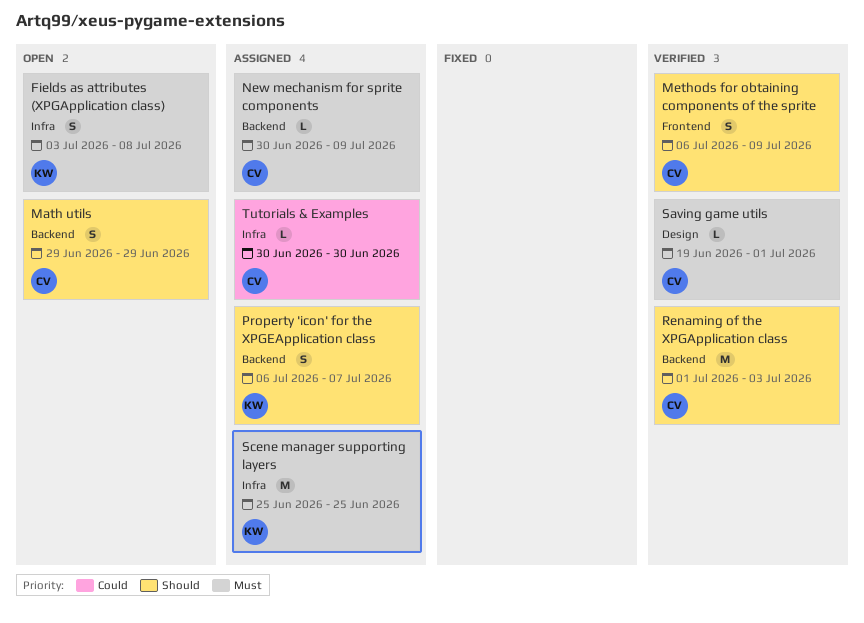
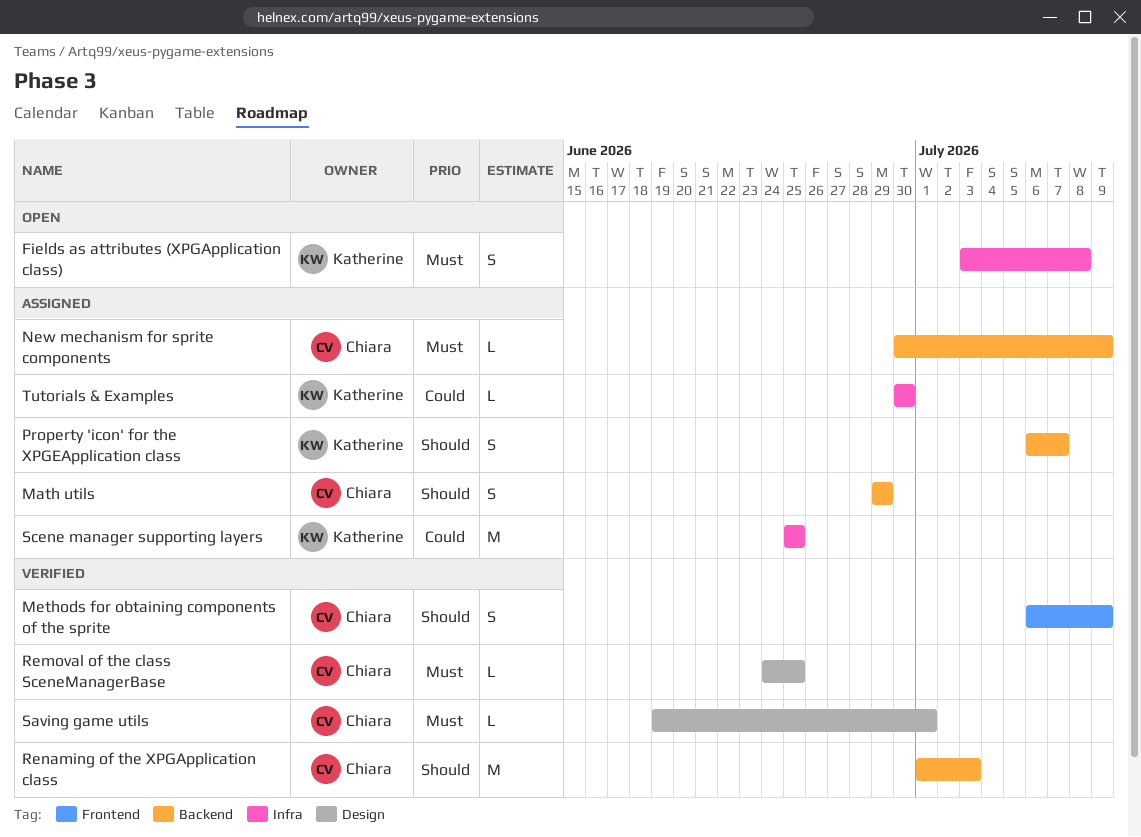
Math utils, status: Open -> Assigned
Removal of the class SceneManagerBase: none -> present
Scene manager supporting layers, priority: Must -> Could
Tutorials & Examples, owner: Chiara -> Katherine

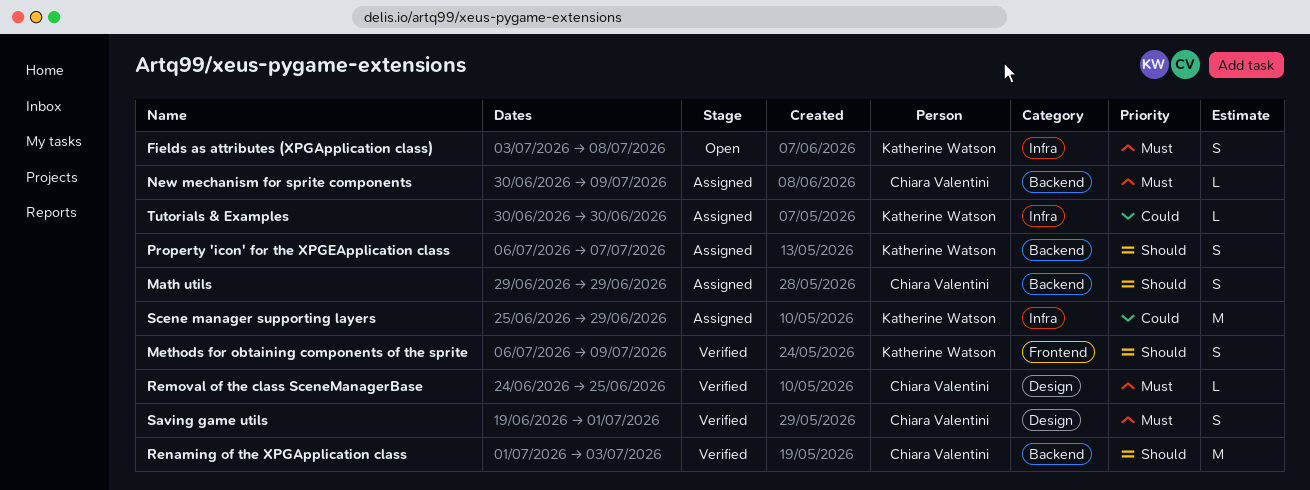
Methods for obtaining components of the sprite, owner: Chiara Valentini -> Katherine Watson
Saving game utils, estimate: L -> S
Scene manager supporting layers, due: Jun 25 -> Jun 29

